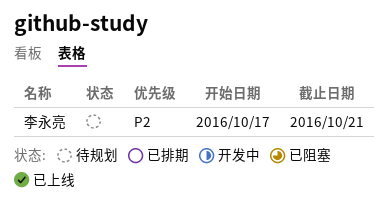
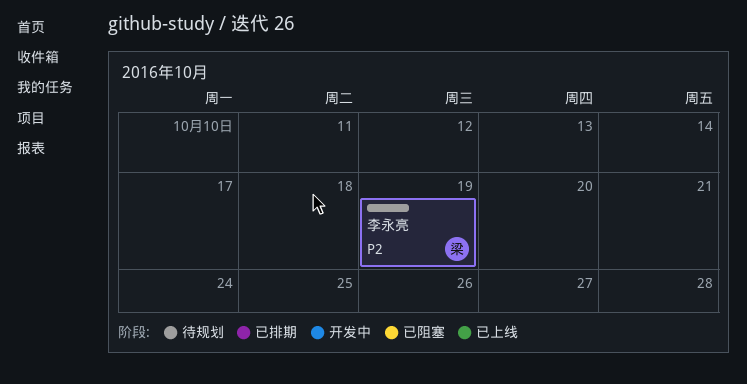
李永亮, due: Oct 21 -> Oct 19

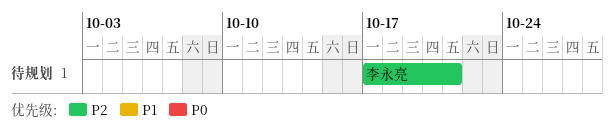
李永亮, due: Oct 19 -> Oct 21

